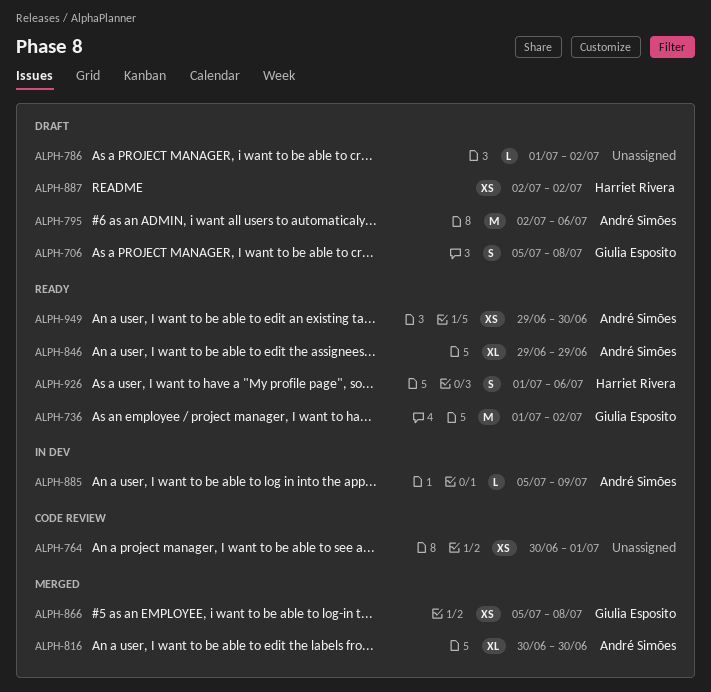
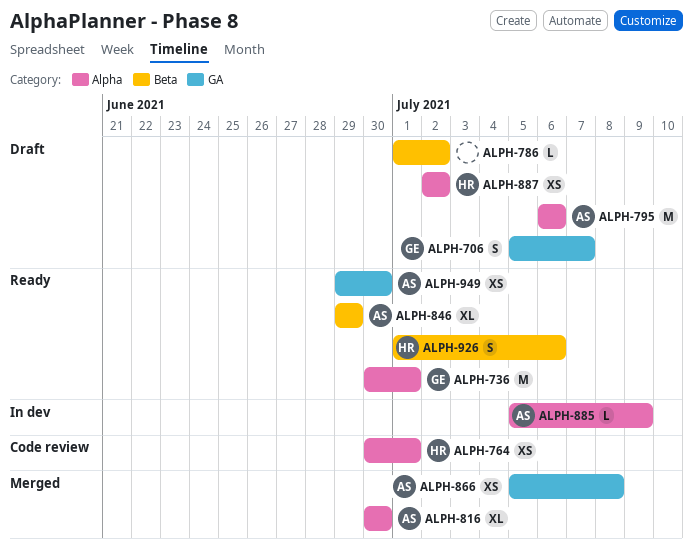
ALPH-706, due: Jul 8 -> Jul 7
ALPH-736, start: Jul 1 -> Jun 30
ALPH-736, due: Jul 2 -> Jul 1
ALPH-764, owner: none -> Harriet Rivera
ALPH-795, start: Jul 2 -> Jul 6
ALPH-866, owner: Giulia Esposito -> André Simões

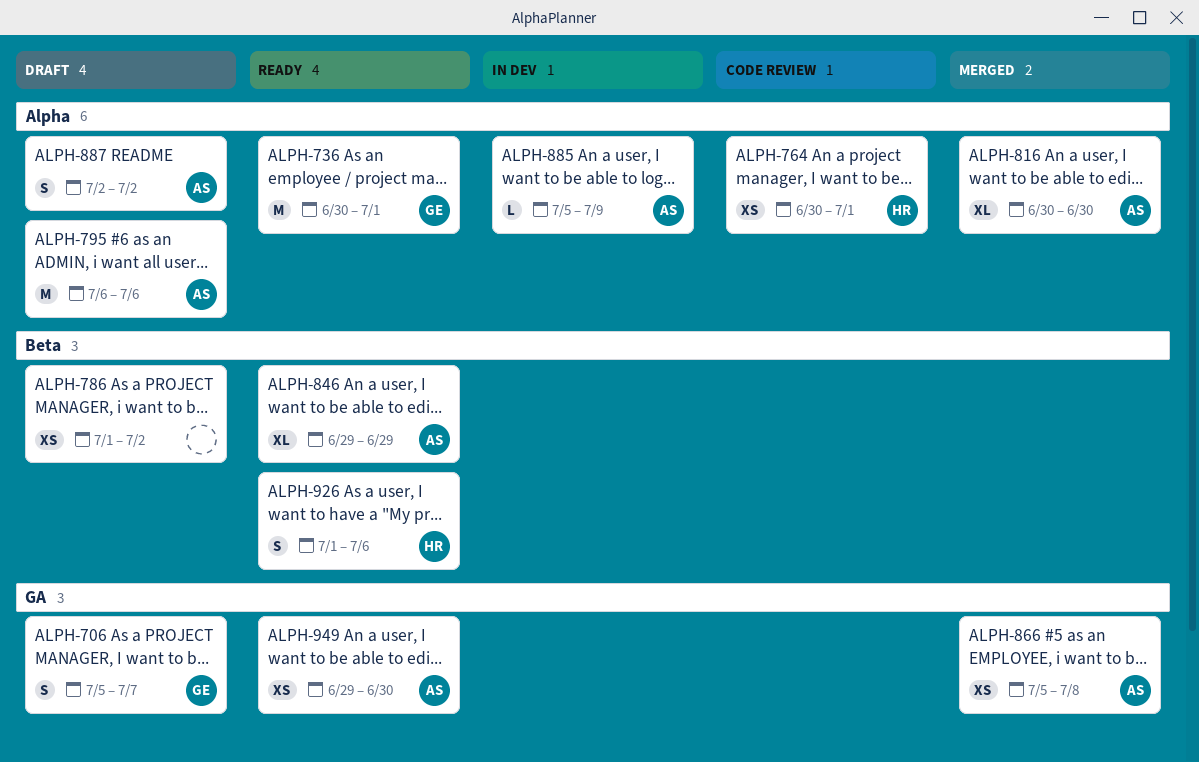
ALPH-786, estimate: L -> XS
ALPH-887, owner: HR -> AS
ALPH-887, estimate: XS -> S

